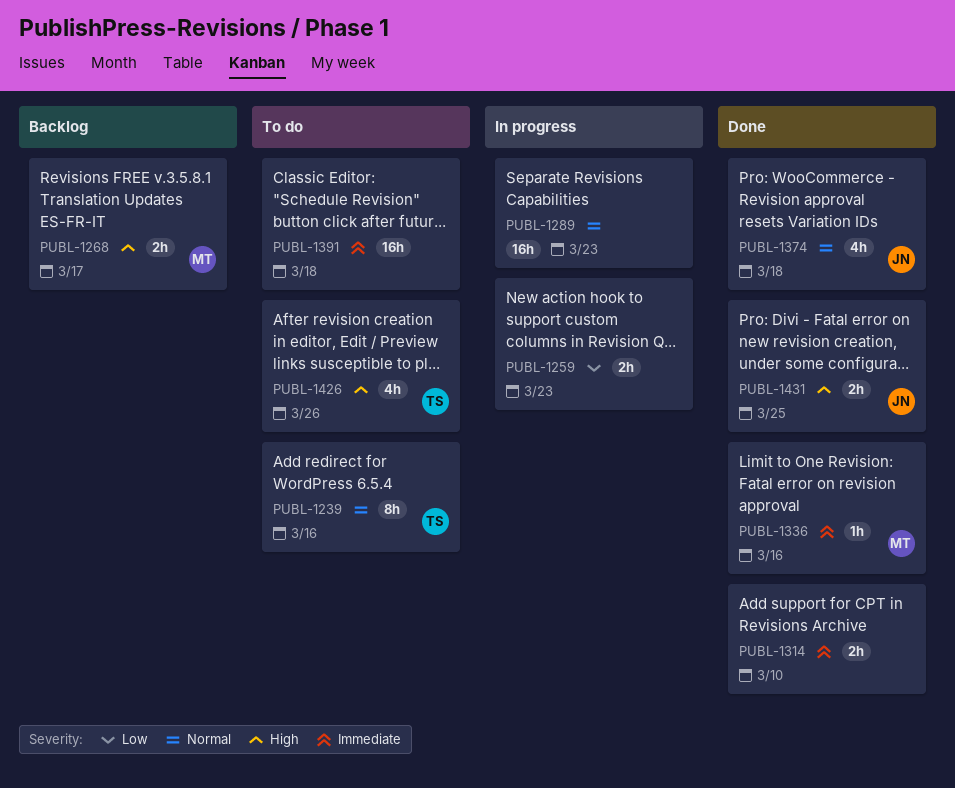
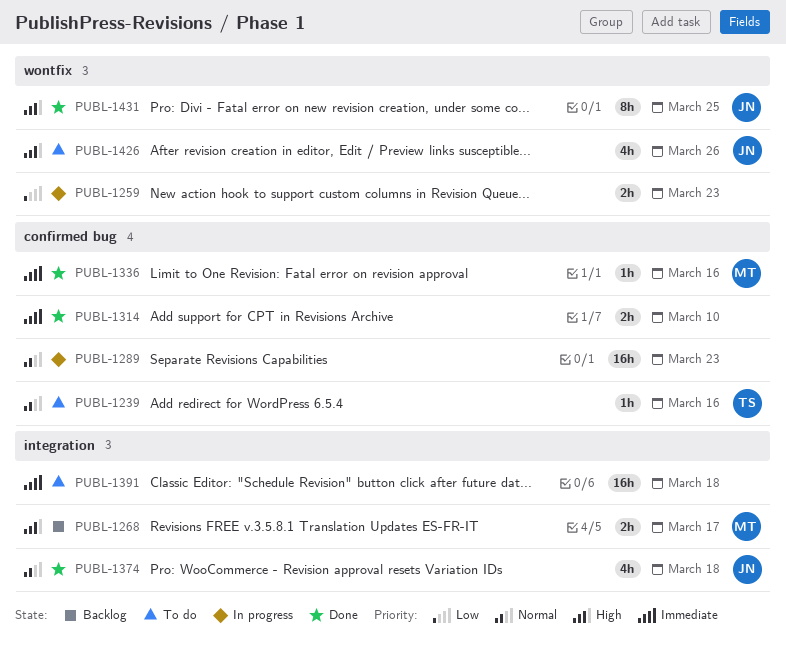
PUBL-1239, estimate: 8h -> 1h
PUBL-1426, owner: TS -> JN
PUBL-1431, estimate: 2h -> 8h

